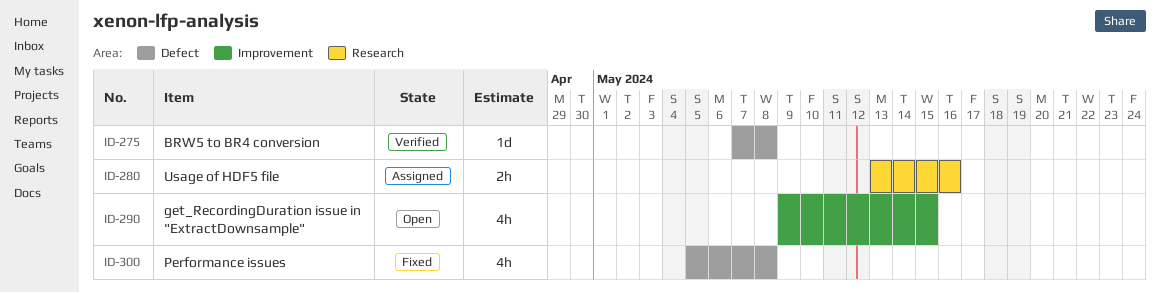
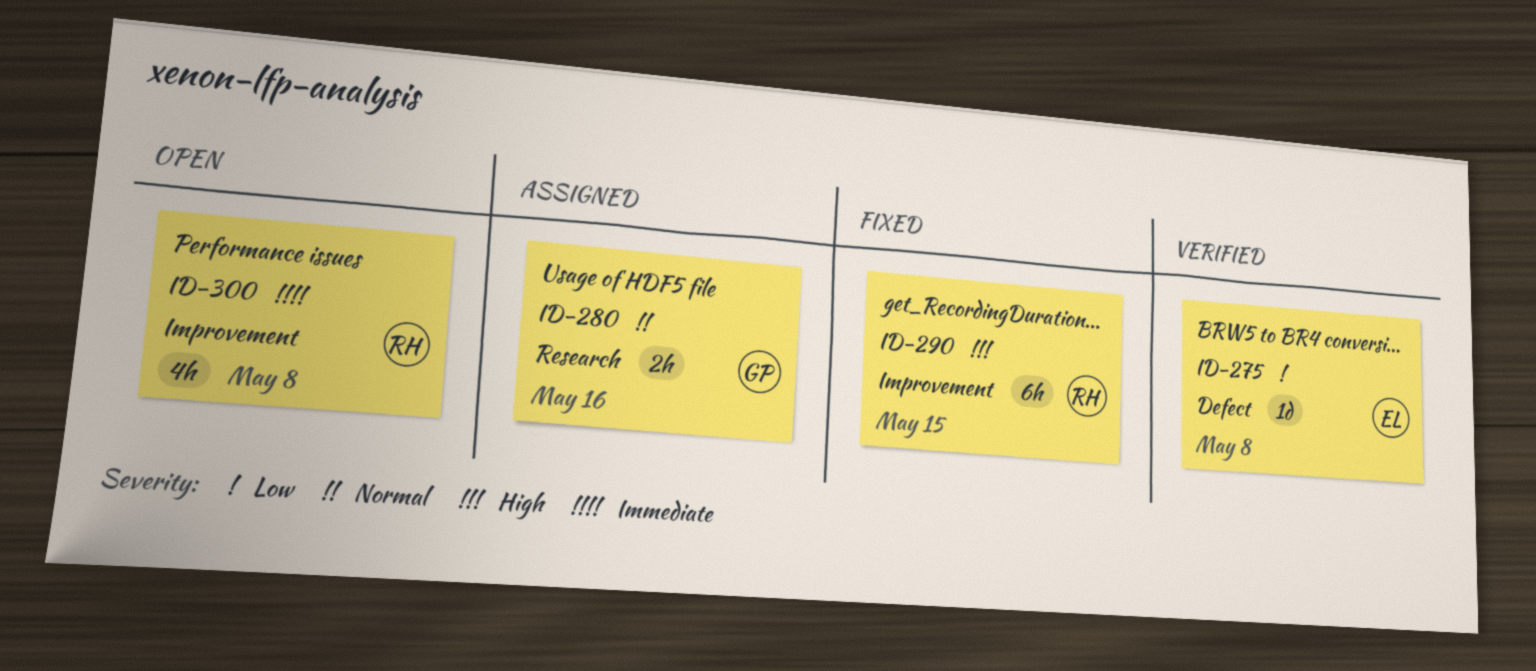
ID-290, status: Open -> Fixed
ID-290, estimate: 4h -> 6h
ID-300, status: Fixed -> Open
ID-300, label: Defect -> Improvement

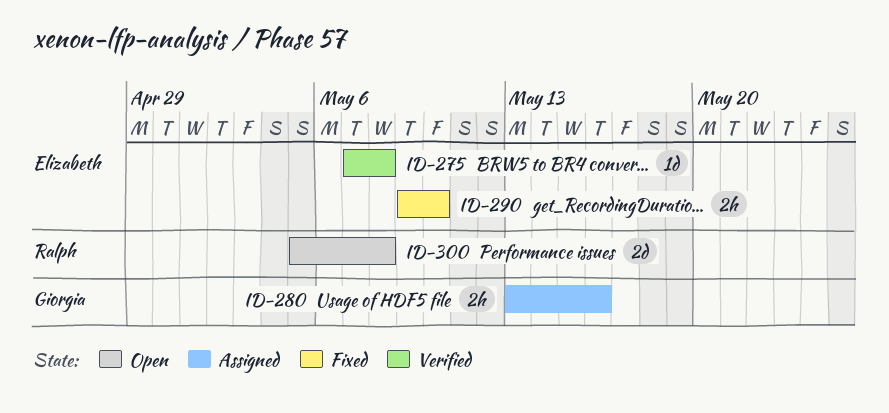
ID-290, owner: Ralph -> Elizabeth
ID-290, estimate: 6h -> 2h
ID-290, due: May 15 -> May 10
ID-300, estimate: 4h -> 2d

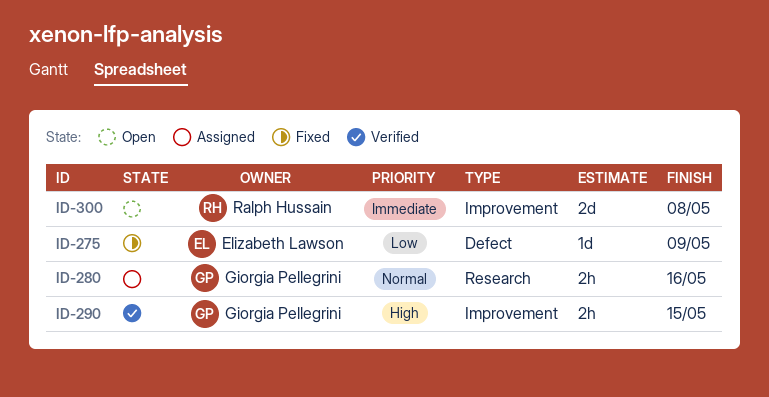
ID-275, status: Verified -> Fixed
ID-275, due: May 8 -> May 9
ID-290, status: Fixed -> Verified
ID-290, owner: Elizabeth Lawson -> Giorgia Pellegrini
ID-290, due: May 10 -> May 15

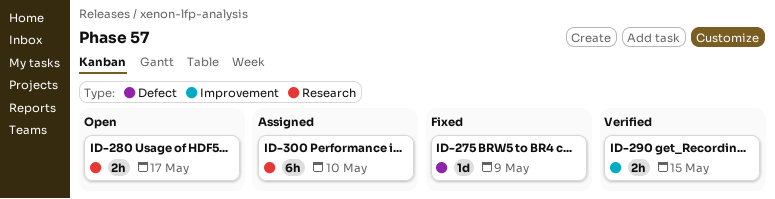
ID-280, status: Assigned -> Open
ID-280, due: May 16 -> May 17
ID-300, status: Open -> Assigned
ID-300, label: Improvement -> Research
ID-300, estimate: 2d -> 6h
ID-300, due: May 8 -> May 10

